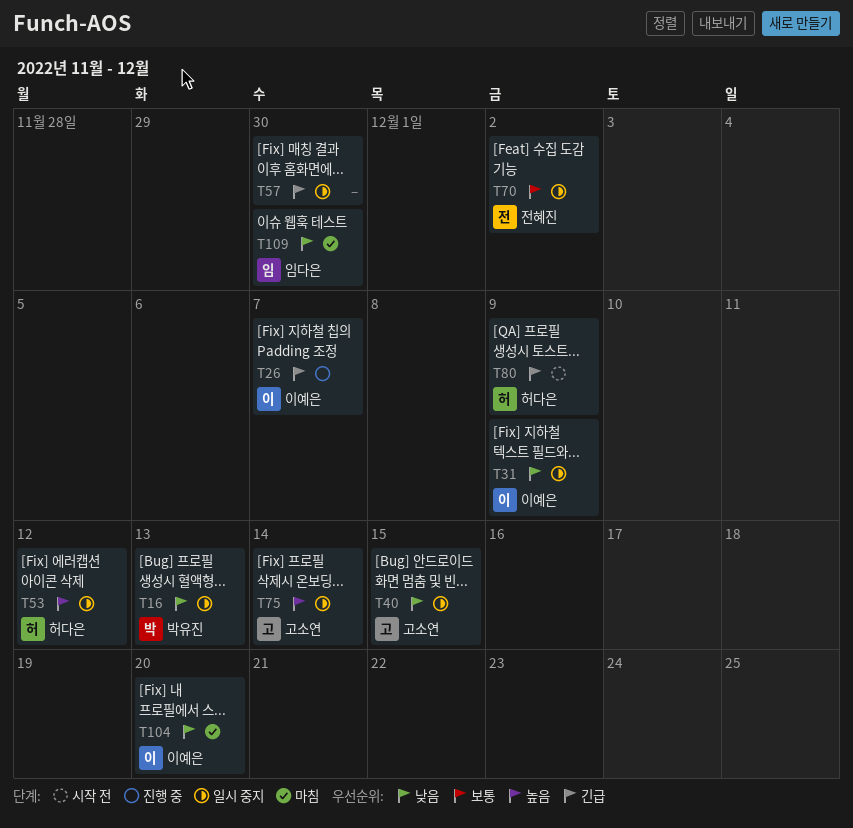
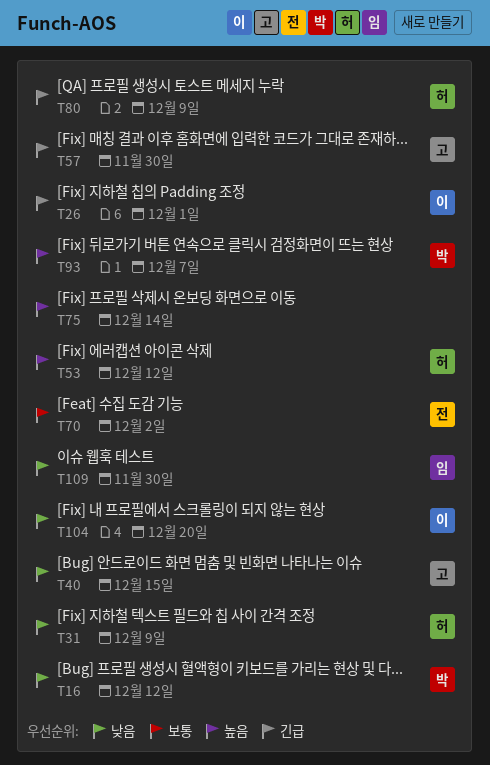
T16, due: Dec 13 -> Dec 12
T26, due: Dec 7 -> Dec 1
T31, owner: 이예은 -> 허다은
T57, owner: none -> 고소연
T75, owner: 고소연 -> none
T93: none -> present

